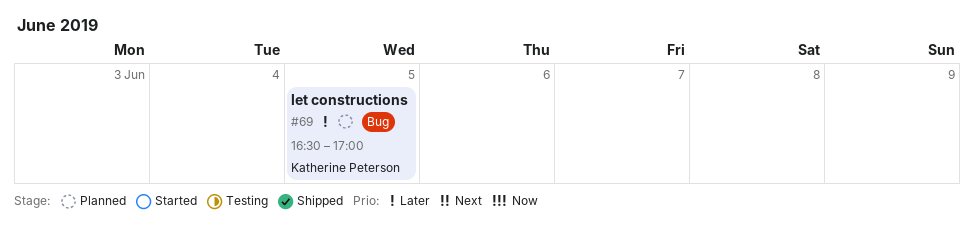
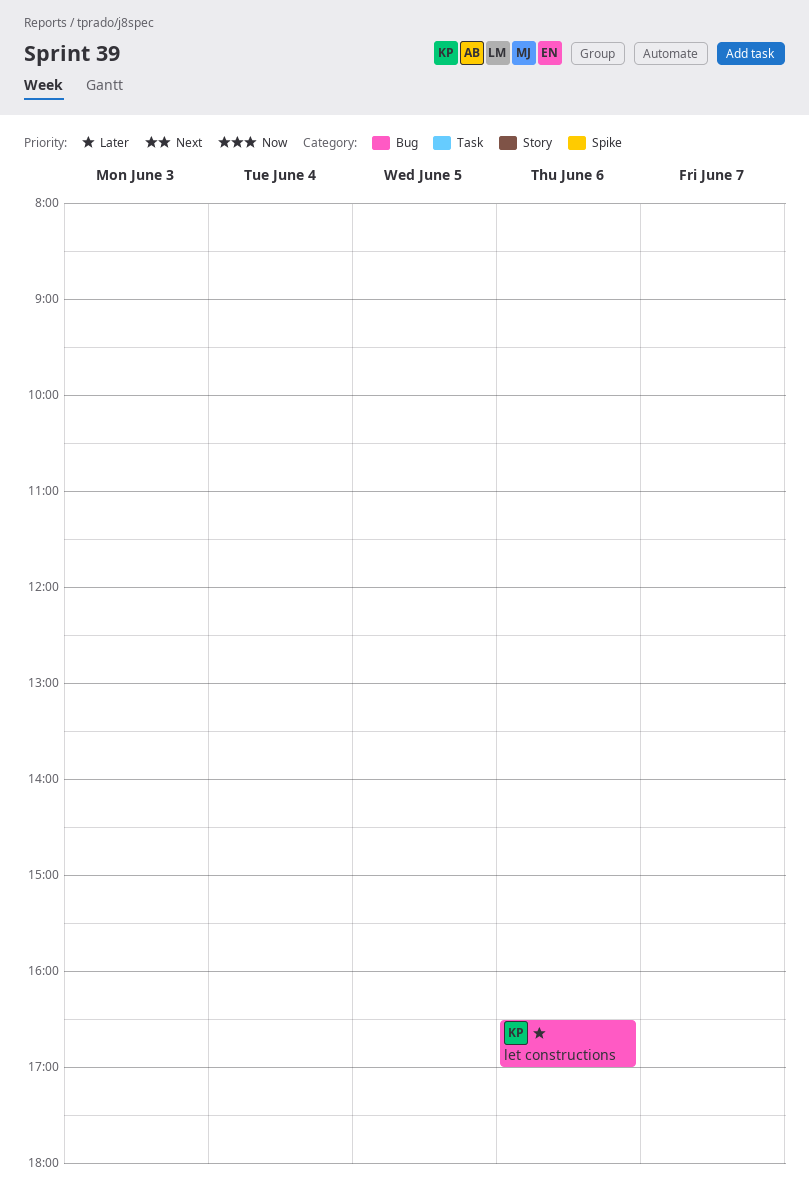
let constructions, day: Jun 5 -> Jun 6

